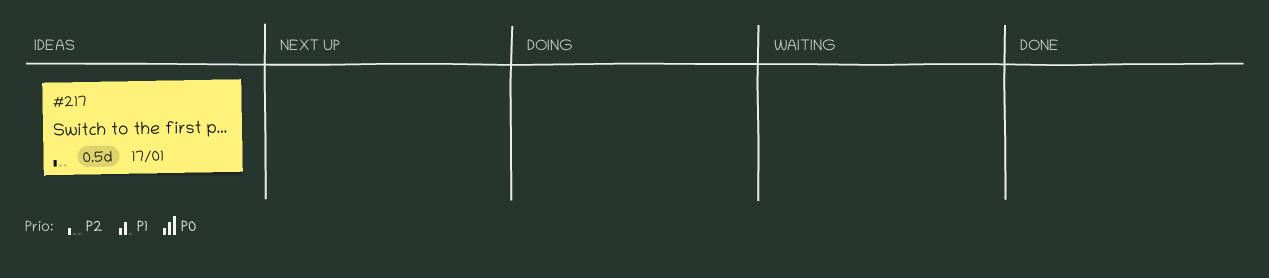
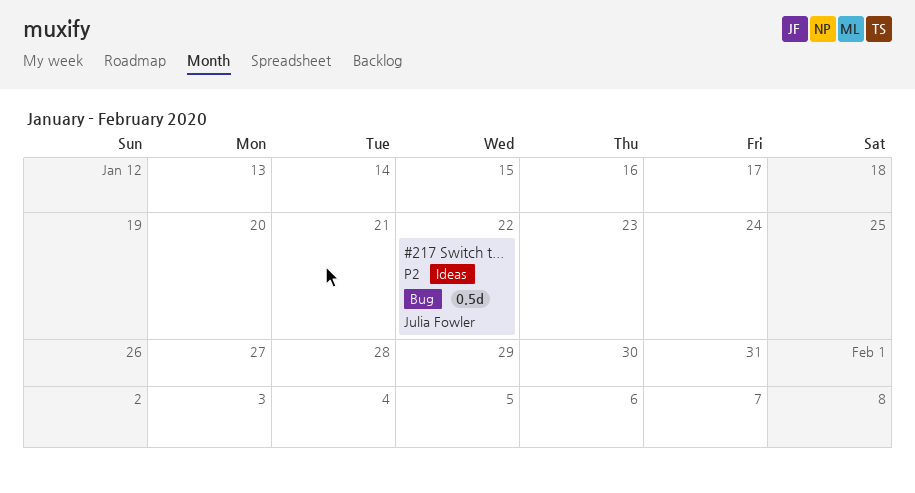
#217, due: Jan 17 -> Jan 22

